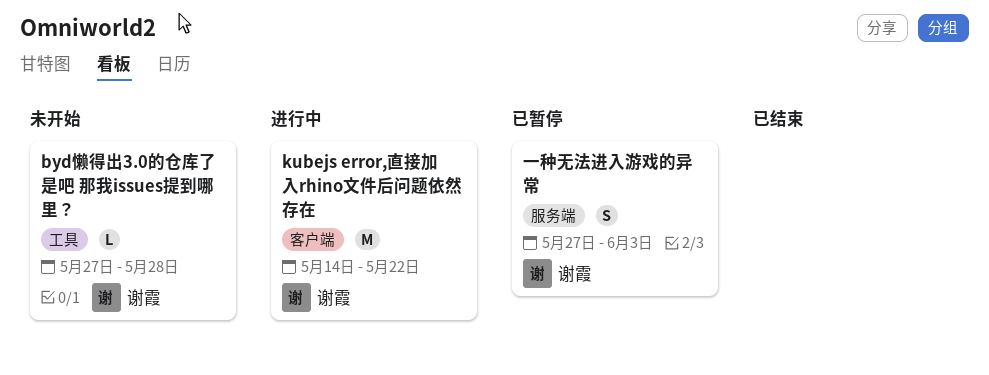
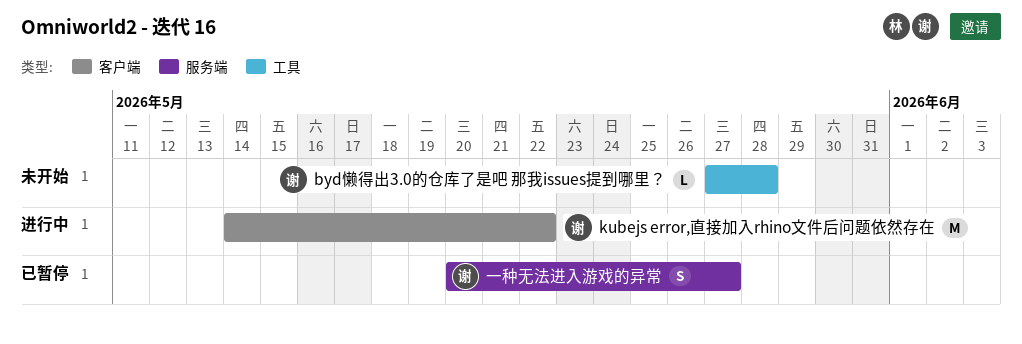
一种无法进入游戏的异常, start: May 27 -> May 20
一种无法进入游戏的异常, due: Jun 3 -> May 27

